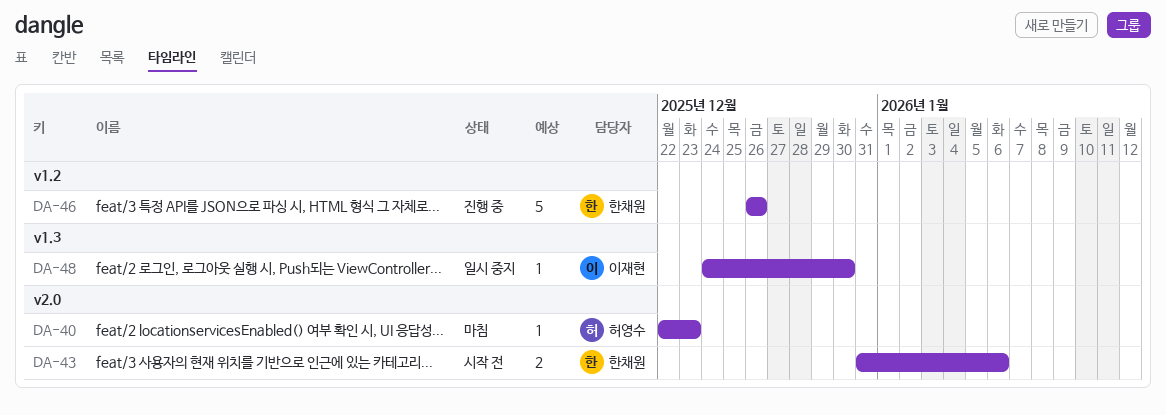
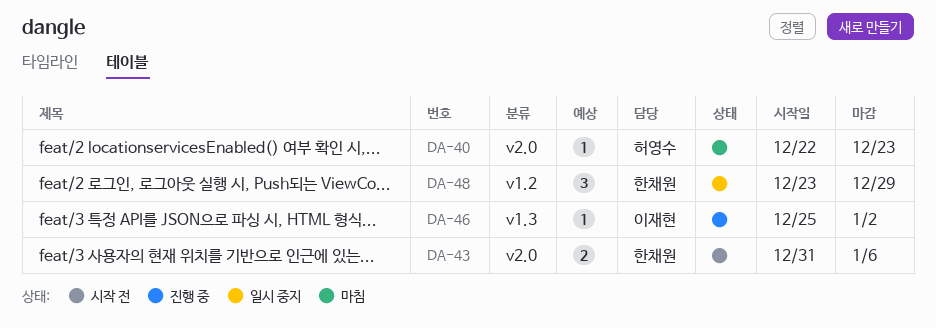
DA-46, owner: 한채원 -> 이재현
DA-46, label: v1.2 -> v1.3
DA-46, estimate: 5 -> 1
DA-46, start: Dec 26 -> Dec 25
DA-46, due: Dec 26 -> Jan 2
DA-48, owner: 이재현 -> 한채원
DA-48, label: v1.3 -> v1.2
DA-48, estimate: 1 -> 3
DA-48, start: Dec 24 -> Dec 23
DA-48, due: Dec 30 -> Dec 29

